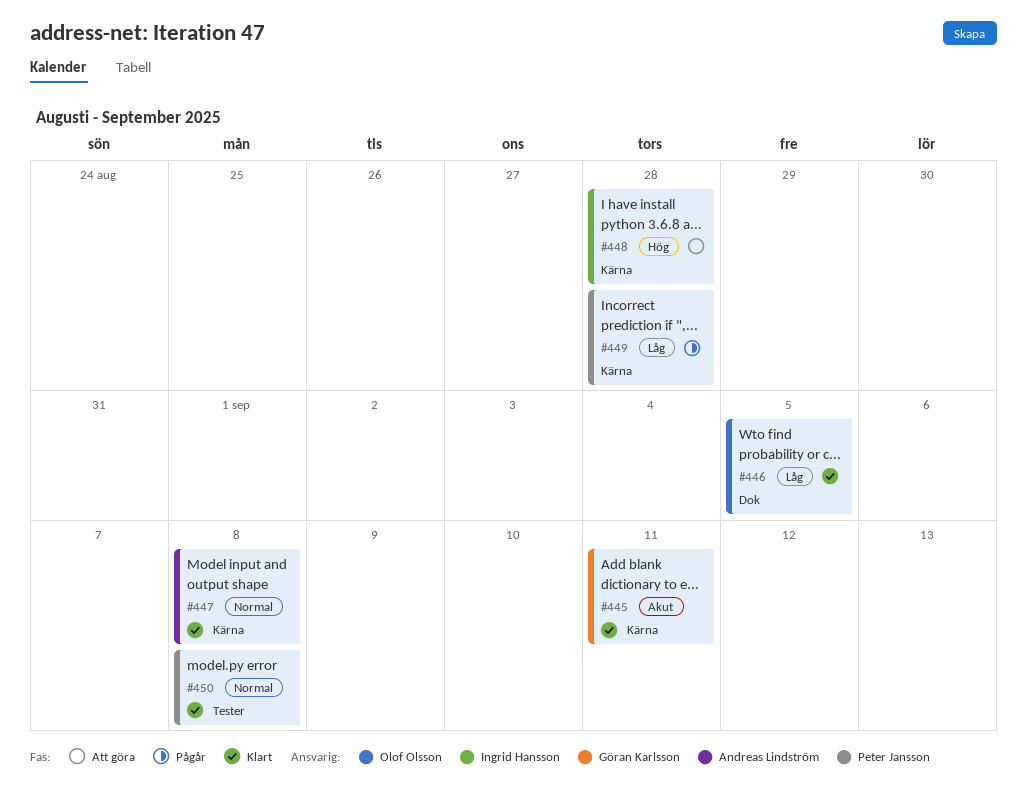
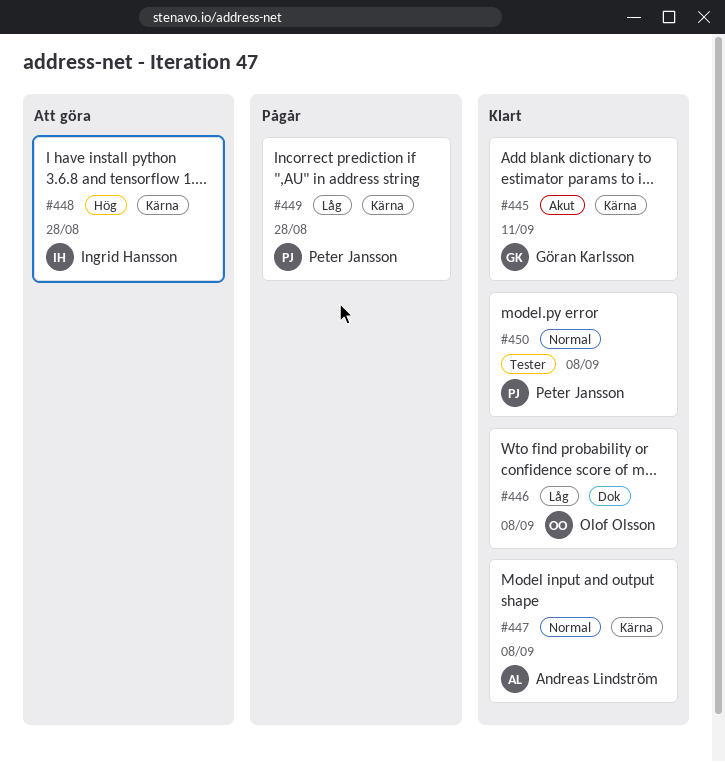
#446, due: Sep 5 -> Sep 8

